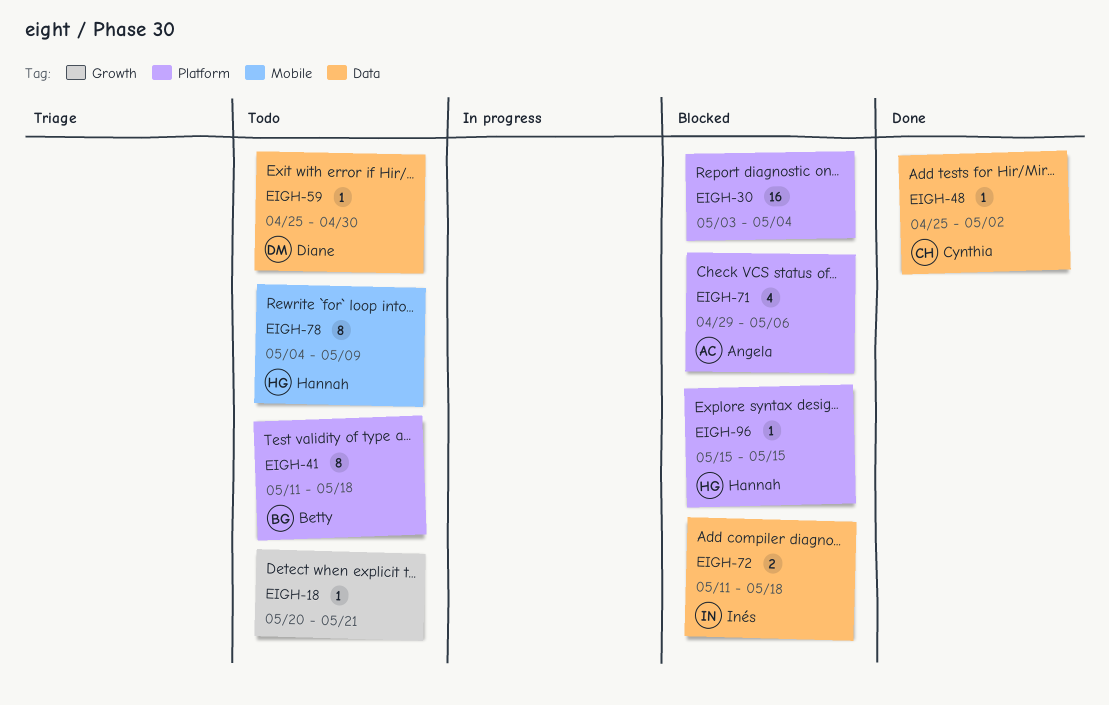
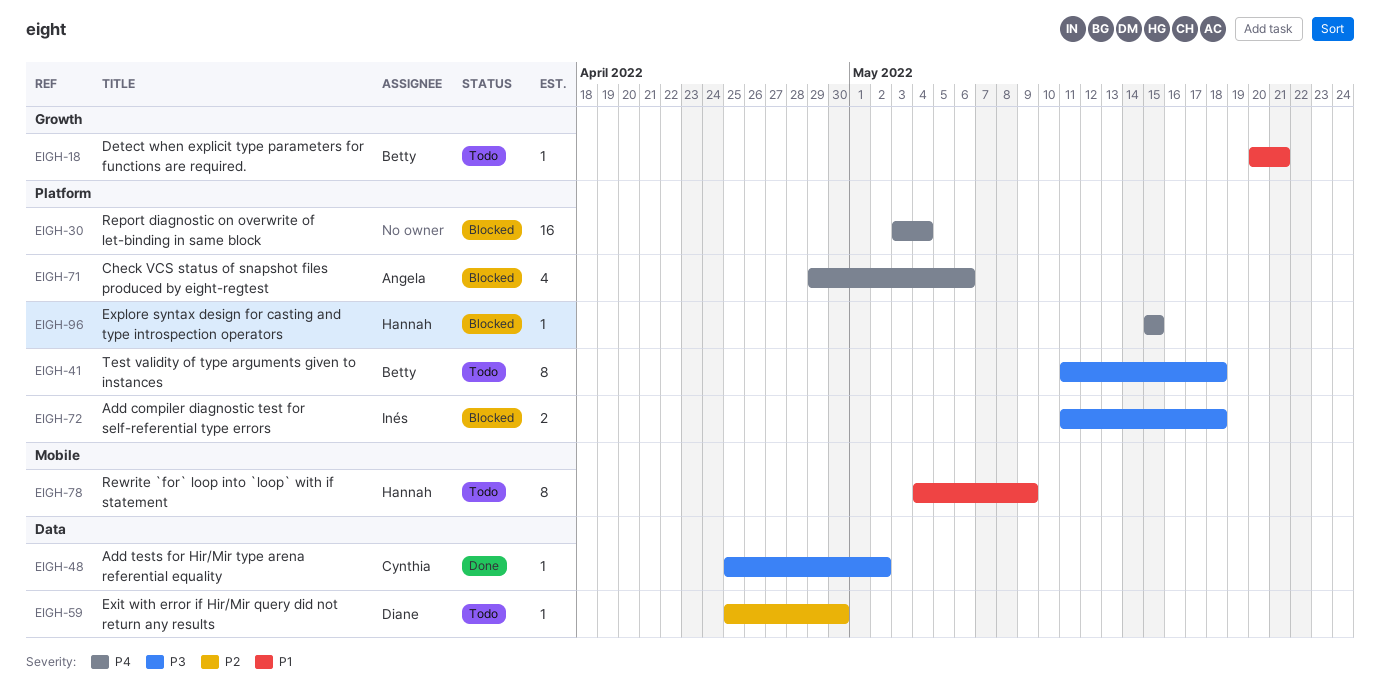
EIGH-18, owner: none -> Betty
EIGH-72, label: Data -> Platform

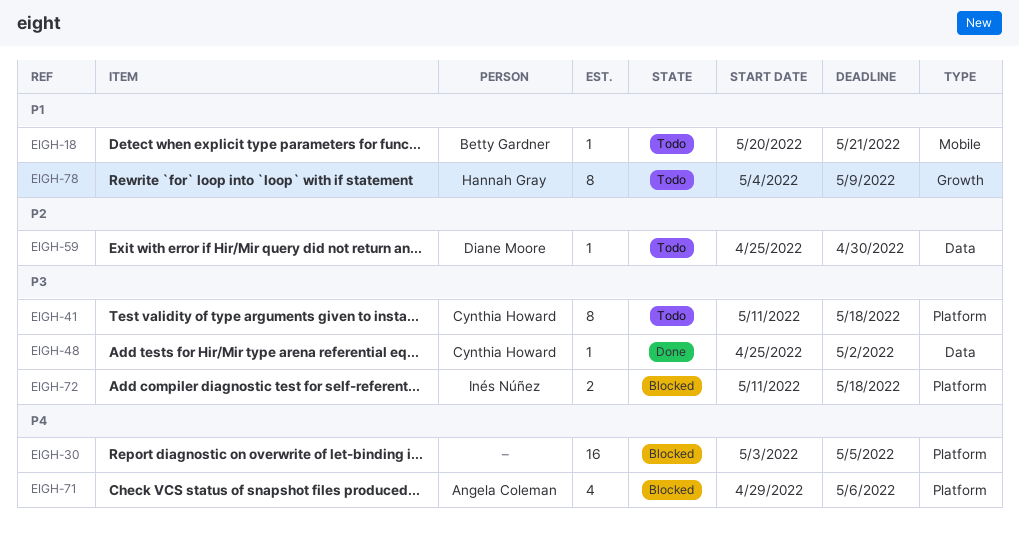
EIGH-18, label: Growth -> Mobile
EIGH-30, due: May 4 -> May 5
EIGH-41, owner: Betty Gardner -> Cynthia Howard
EIGH-78, label: Mobile -> Growth
EIGH-96: present -> none

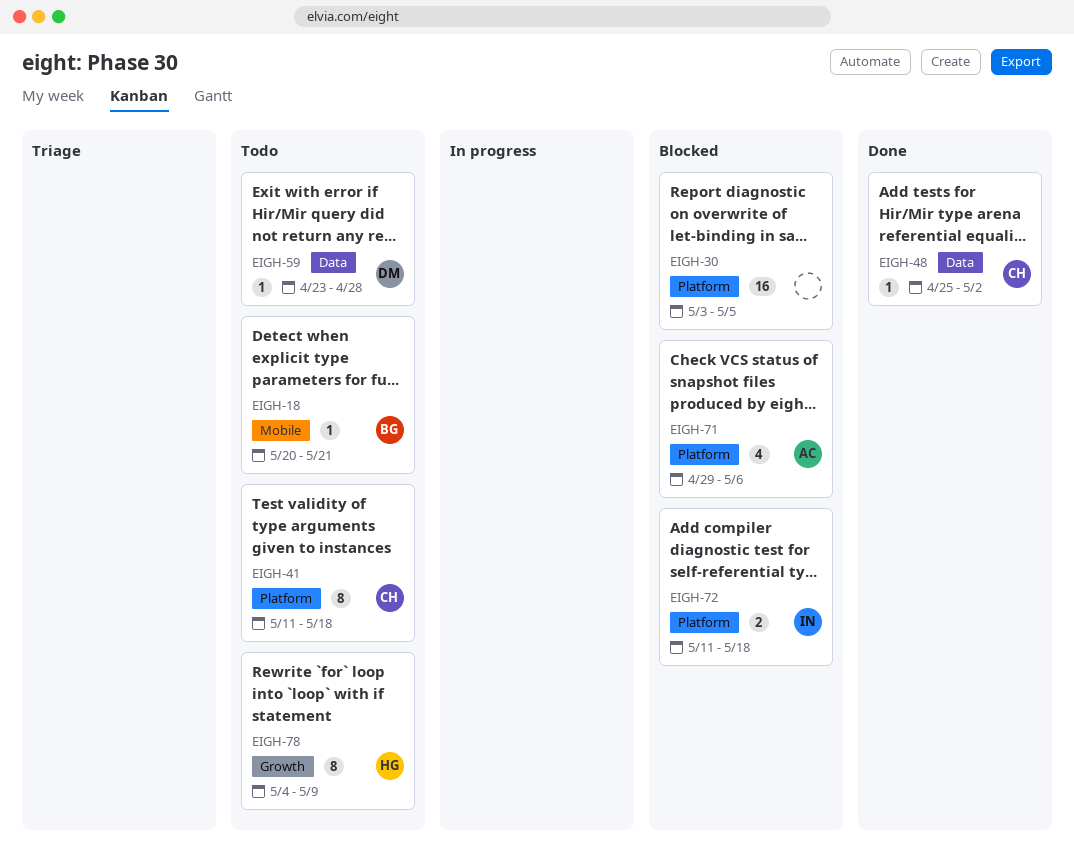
EIGH-59, start: Apr 25 -> Apr 23
EIGH-59, due: Apr 30 -> Apr 28

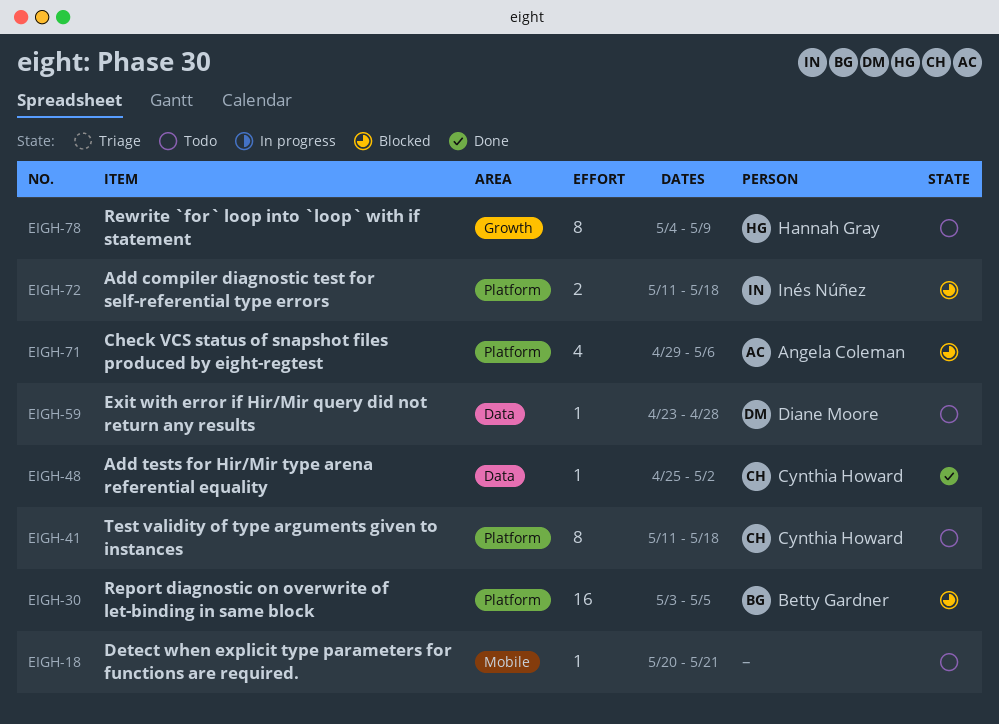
EIGH-18, owner: Betty Gardner -> none
EIGH-30, owner: none -> Betty Gardner

